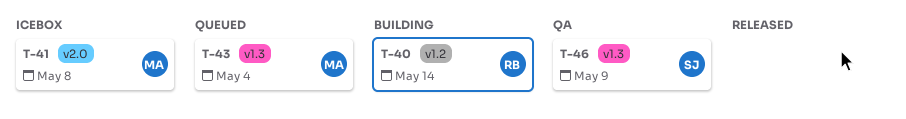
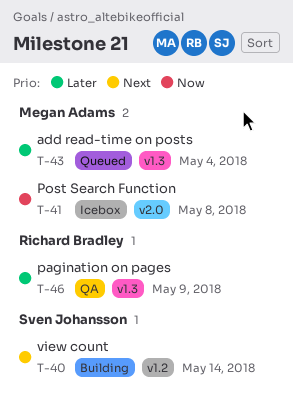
T-40, owner: Richard Bradley -> Sven Johansson
T-46, owner: Sven Johansson -> Richard Bradley

